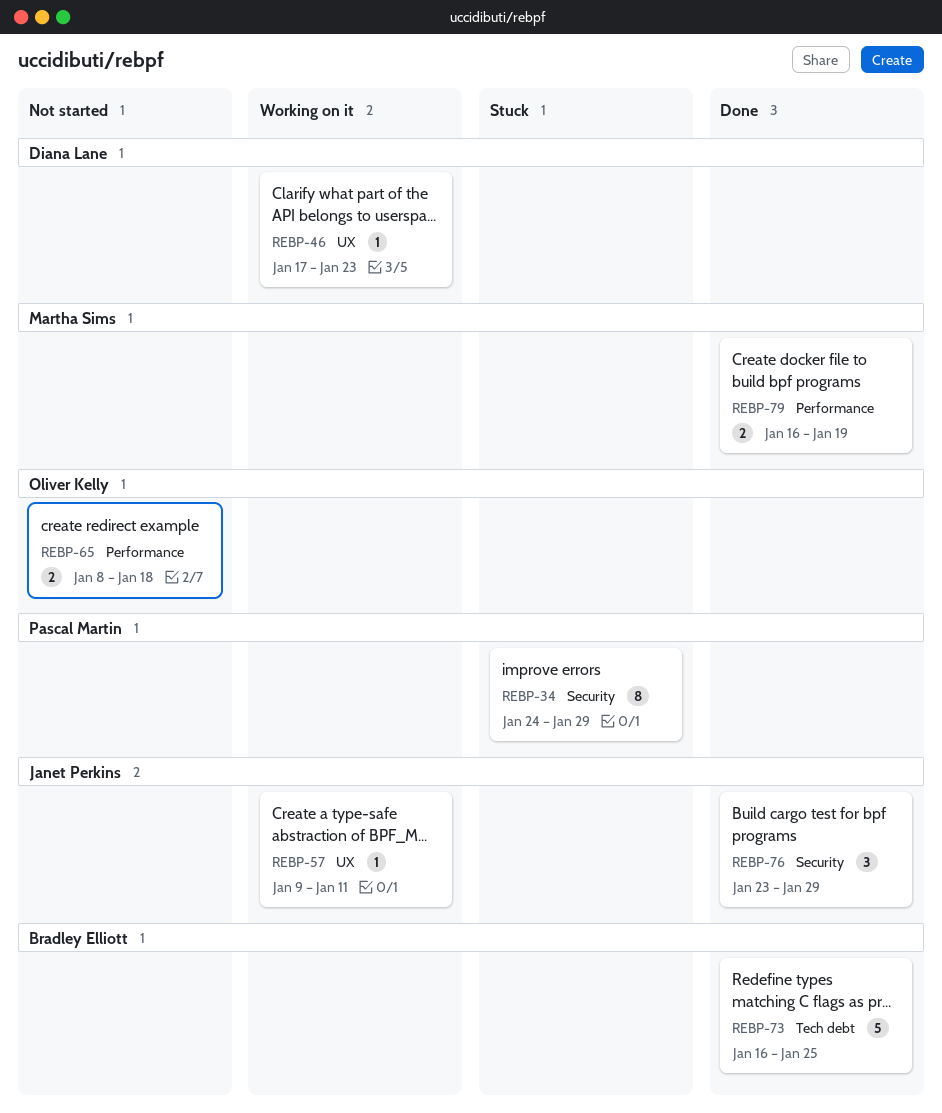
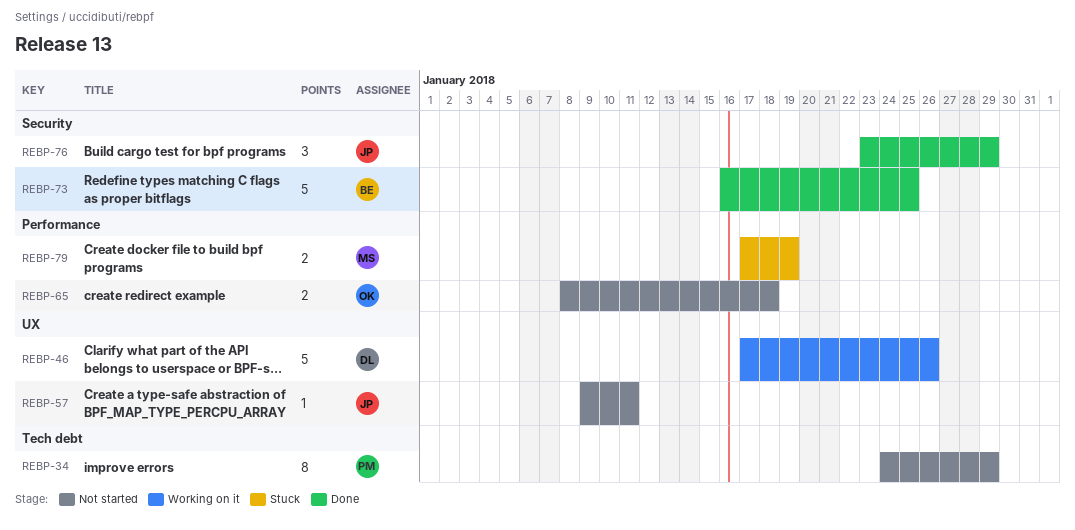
REBP-34, status: Stuck -> Not started
REBP-34, label: Security -> Tech debt
REBP-46, estimate: 1 -> 5
REBP-46, due: Jan 23 -> Jan 26
REBP-57, status: Working on it -> Not started
REBP-73, label: Tech debt -> Security
REBP-79, status: Done -> Stuck
REBP-79, start: Jan 16 -> Jan 17

